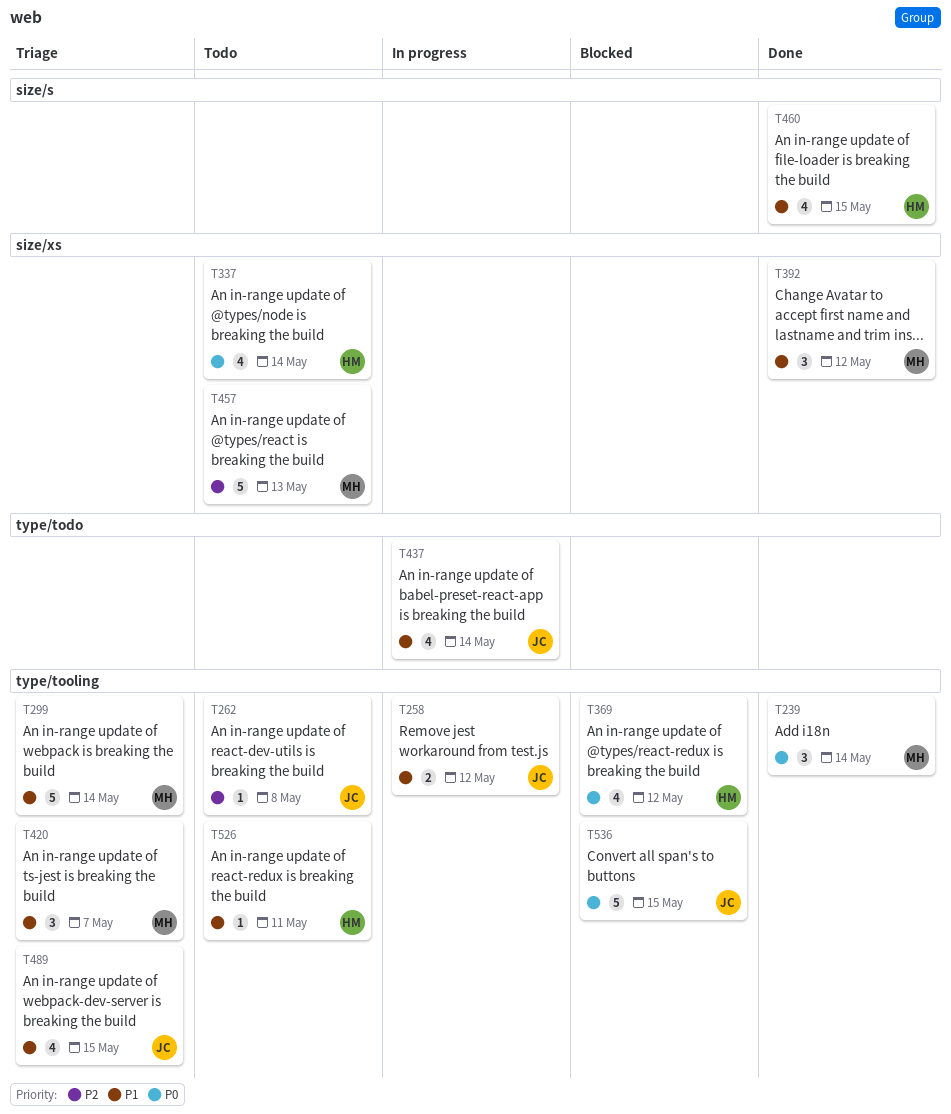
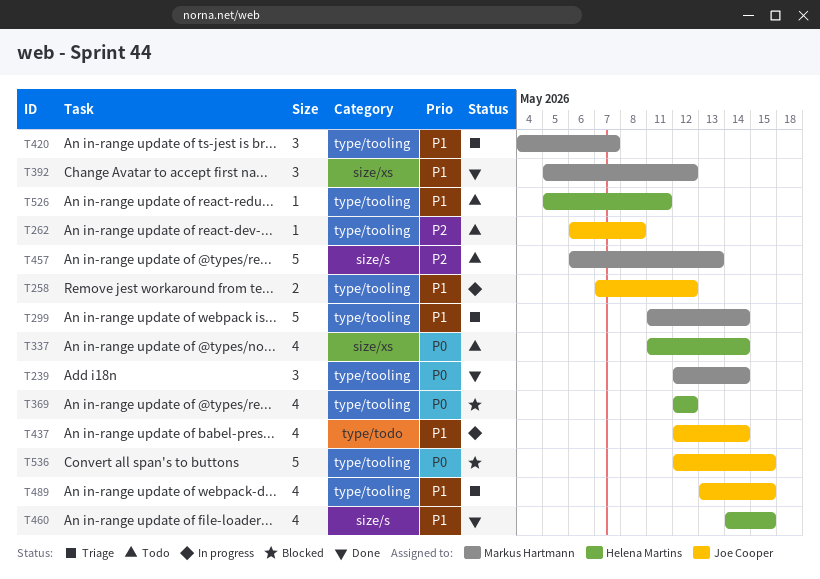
T457, label: size/xs -> size/s

